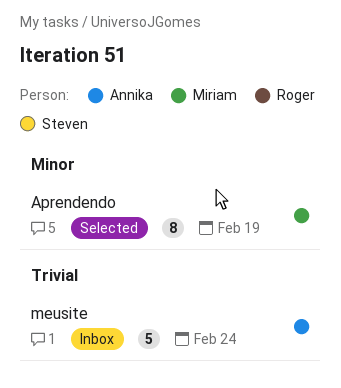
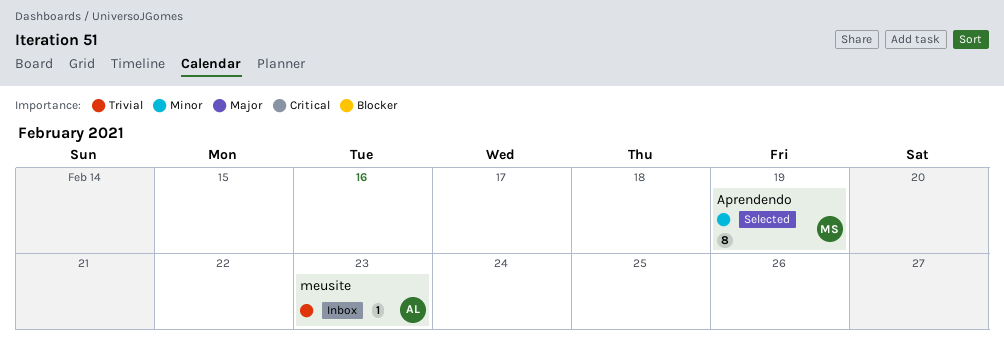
meusite, estimate: 5 -> 1
meusite, due: Feb 24 -> Feb 23

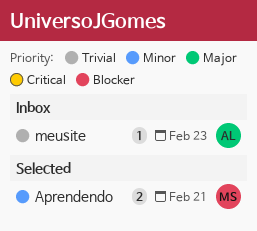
Aprendendo, estimate: 8 -> 2
Aprendendo, due: Feb 19 -> Feb 21

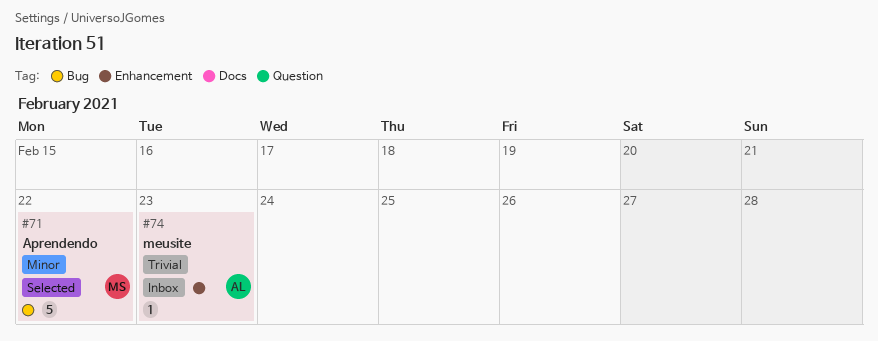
Aprendendo, estimate: 2 -> 5
Aprendendo, due: Feb 21 -> Feb 22

